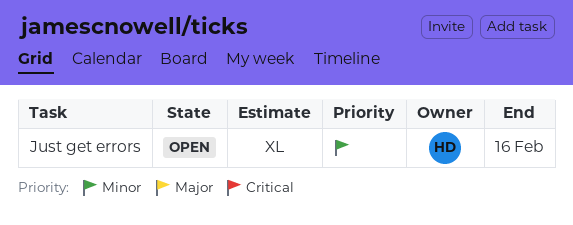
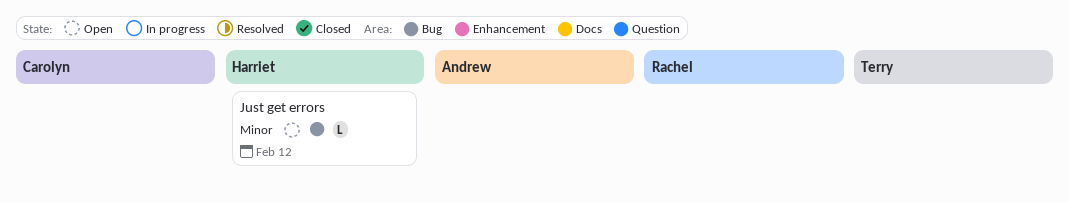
Just get errors, estimate: XL -> L
Just get errors, due: Feb 16 -> Feb 12

